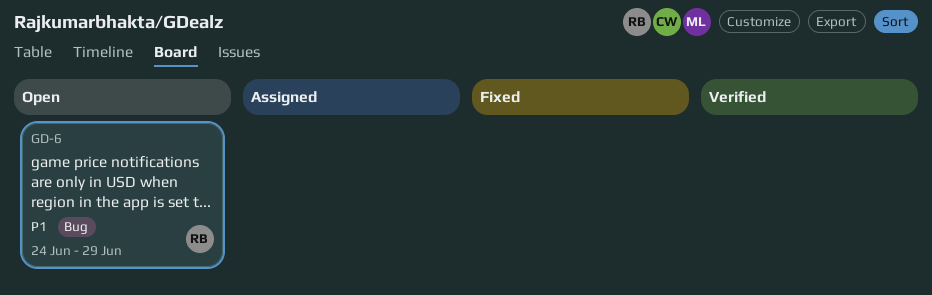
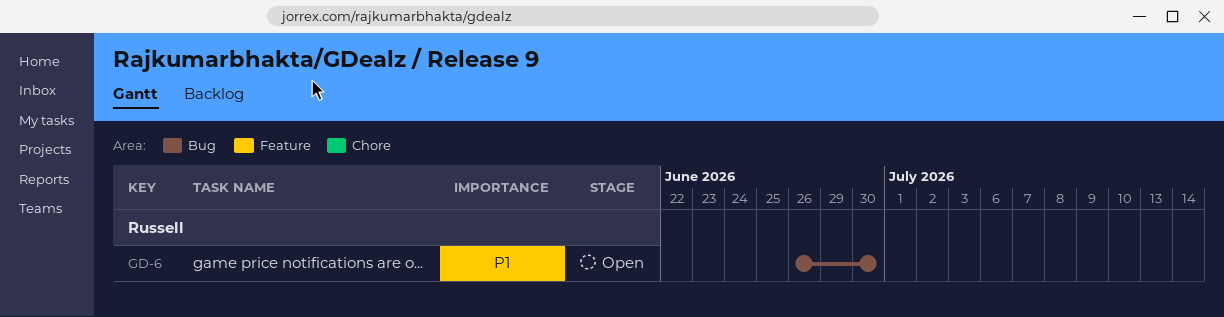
GD-6, start: Jun 24 -> Jun 26
GD-6, due: Jun 29 -> Jun 30

